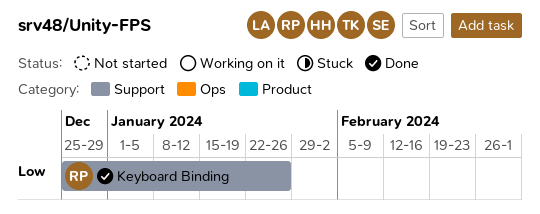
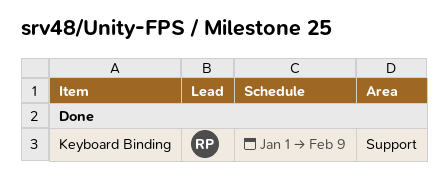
Keyboard Binding, start: Dec 25 -> Jan 1
Keyboard Binding, due: Jan 26 -> Feb 9

